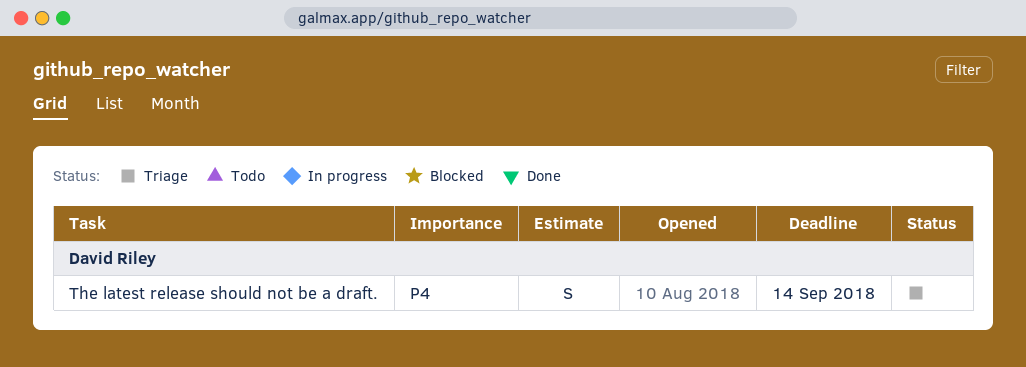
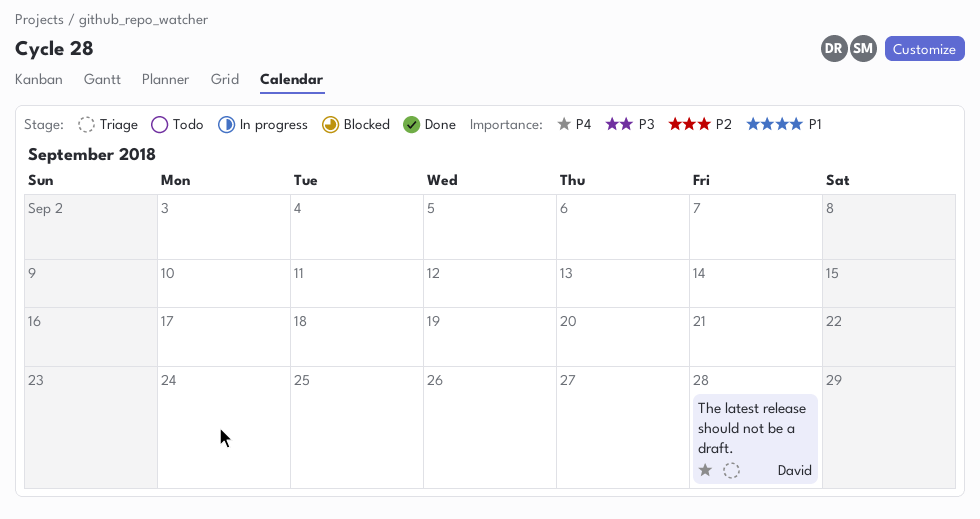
The latest release should not be a draft., due: Sep 14 -> Sep 28

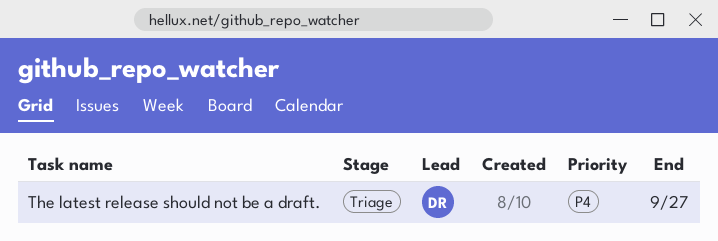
The latest release should not be a draft., due: Sep 28 -> Sep 27

